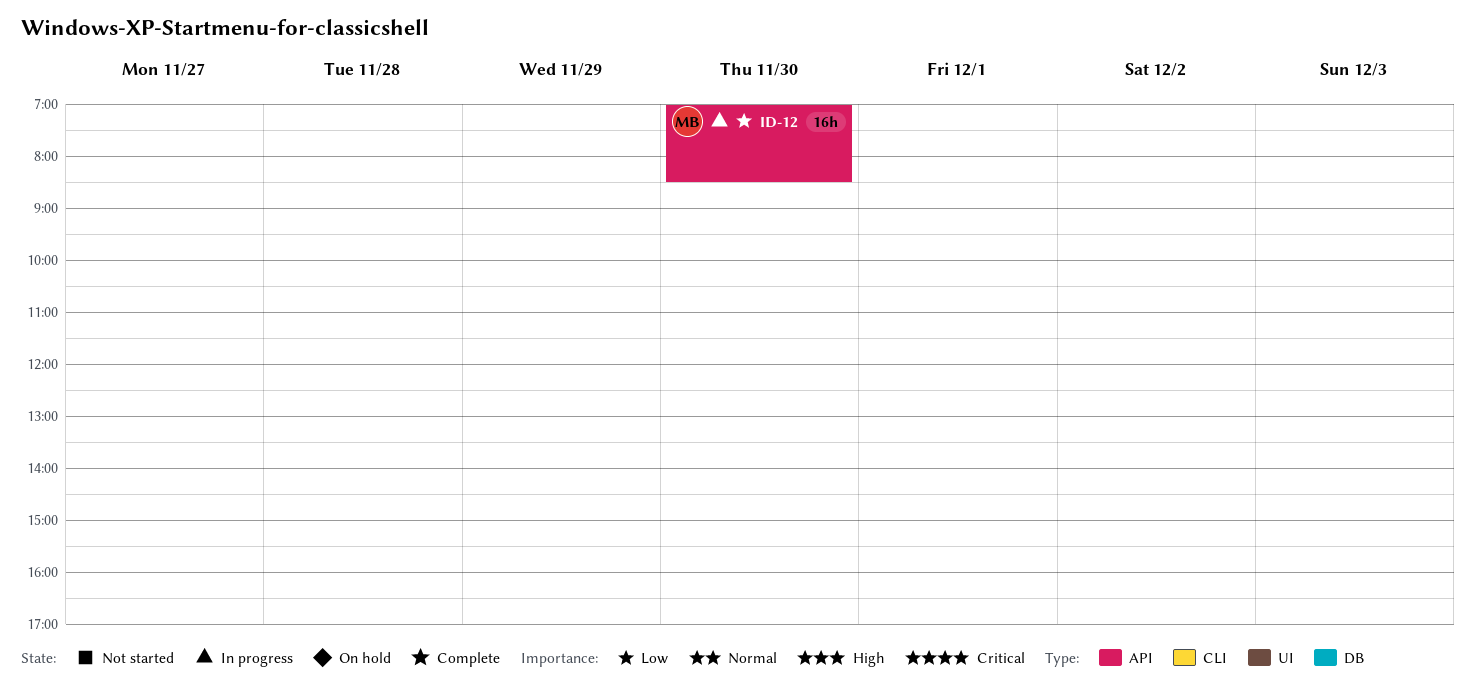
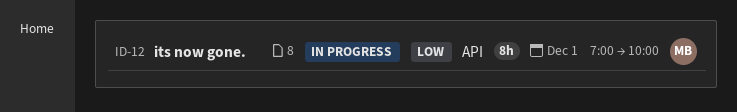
ID-12, estimate: 16h -> 8h
ID-12, day: Nov 30 -> Dec 1
ID-12, ends: 08:30 -> 10:00

